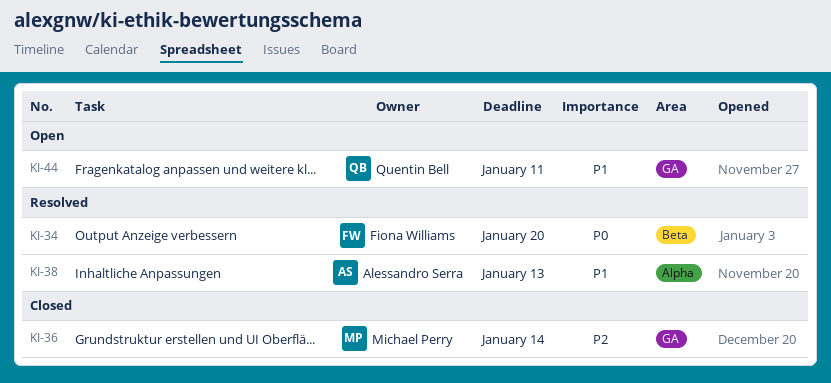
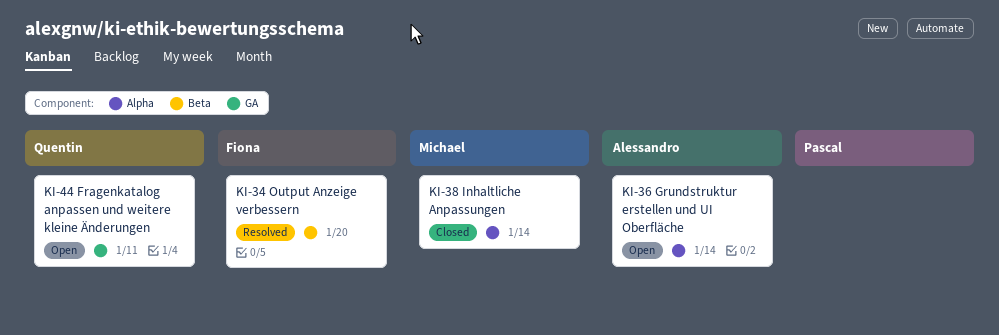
KI-36, status: Closed -> Open
KI-36, owner: Michael Perry -> Alessandro Serra
KI-36, label: GA -> Alpha
KI-38, status: Resolved -> Closed
KI-38, owner: Alessandro Serra -> Michael Perry
KI-38, due: Jan 13 -> Jan 14

